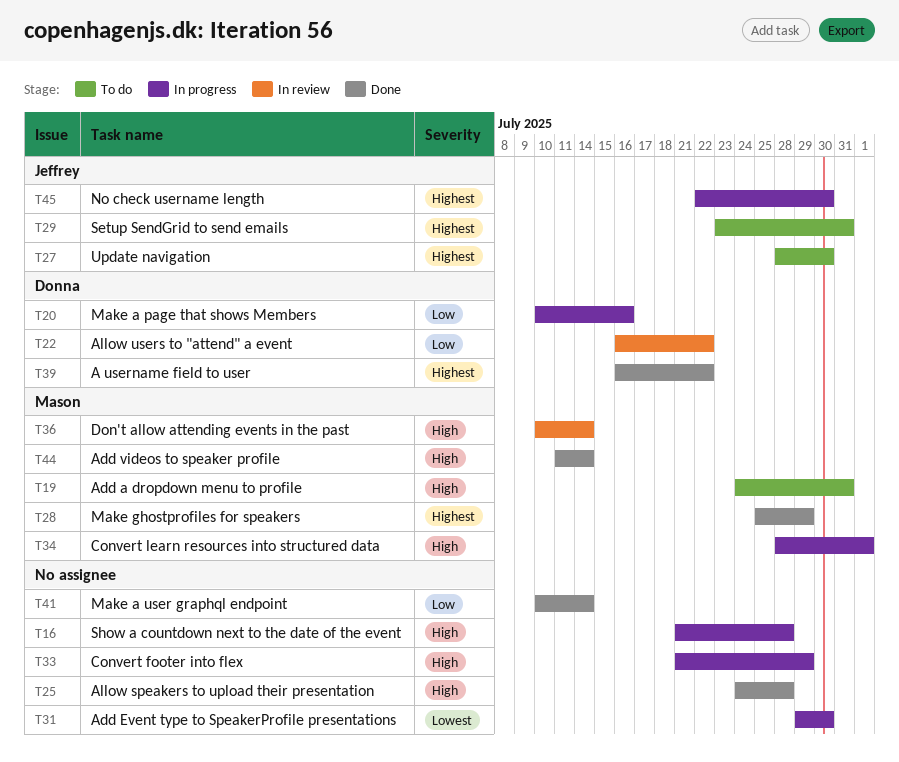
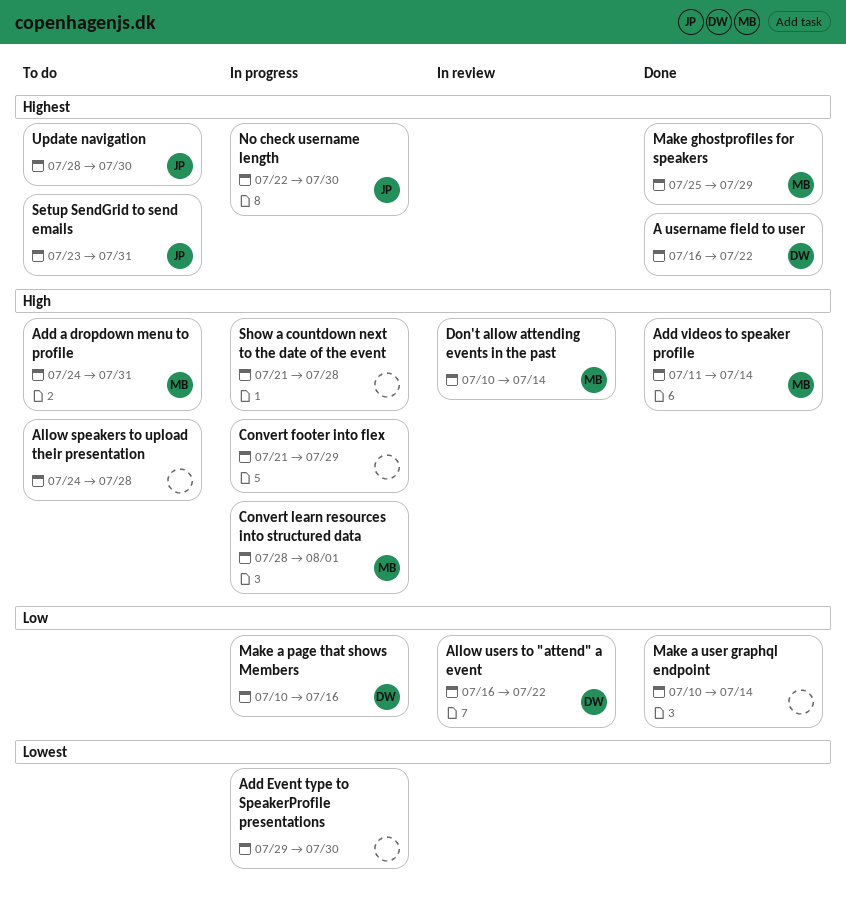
Allow speakers to upload their presentation, status: Done -> To do

